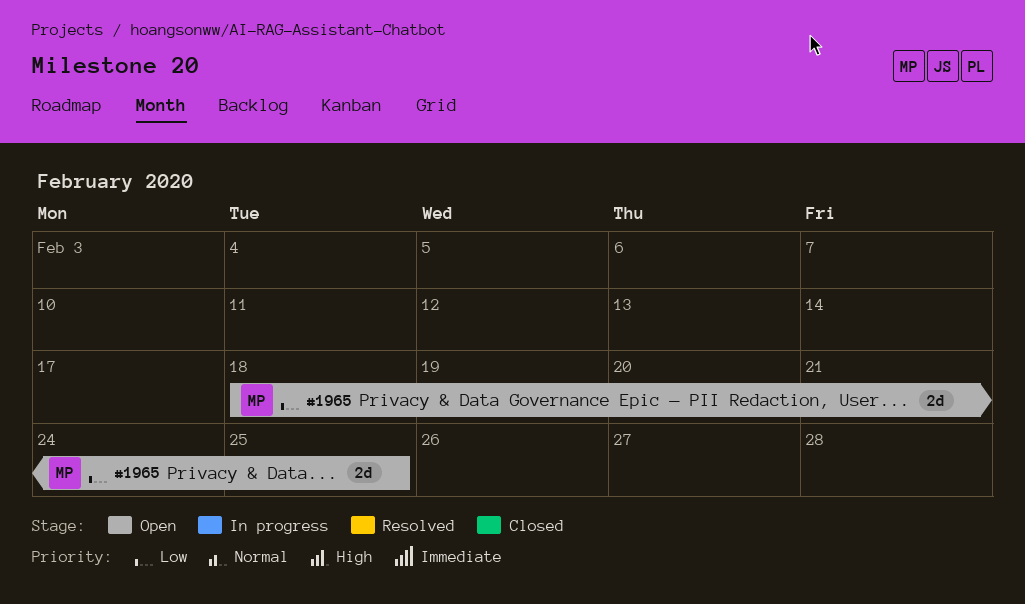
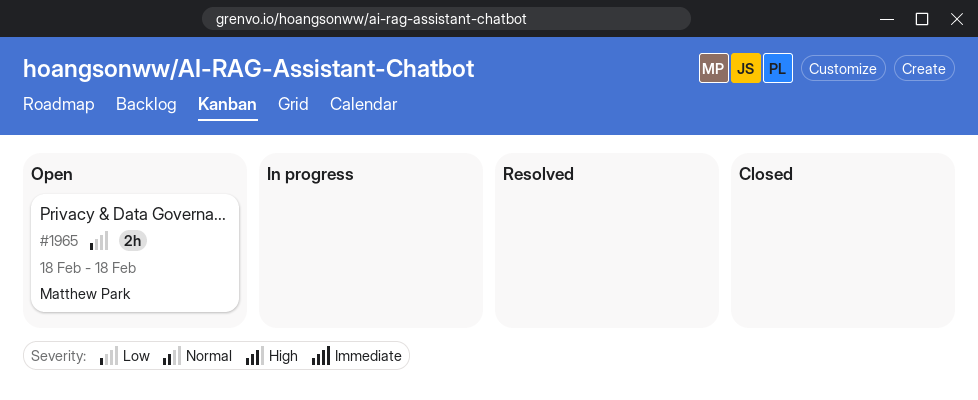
#1965, estimate: 2d -> 2h
#1965, due: Feb 25 -> Feb 18

